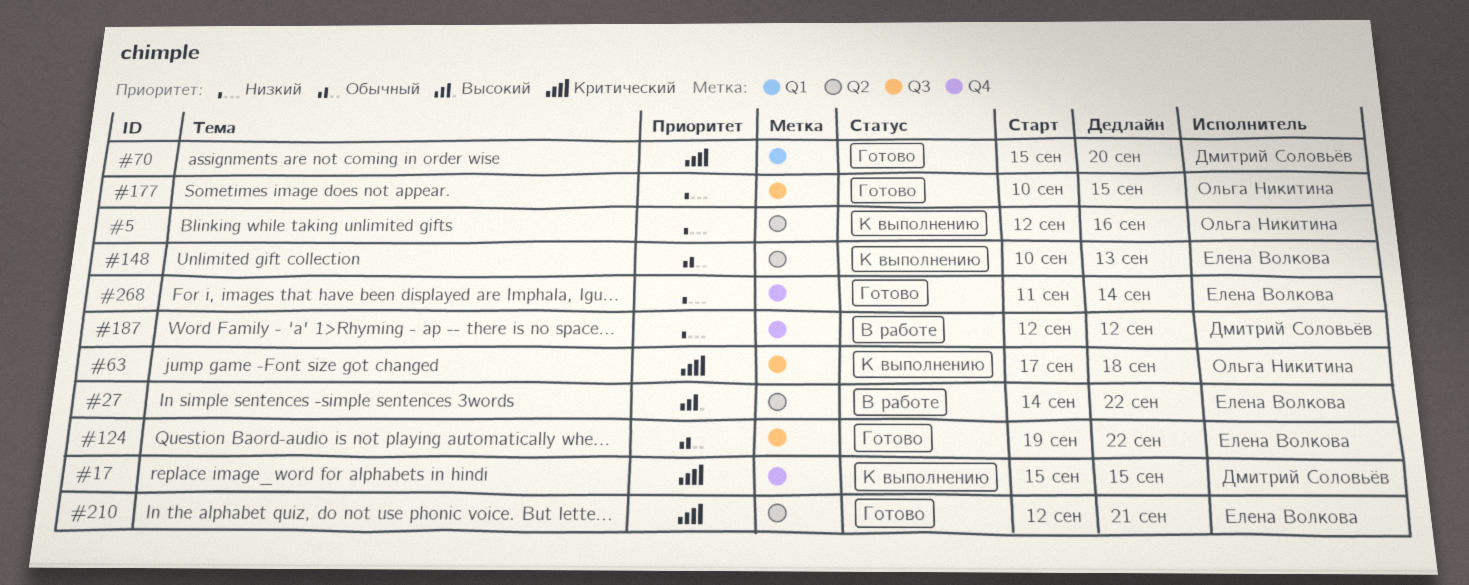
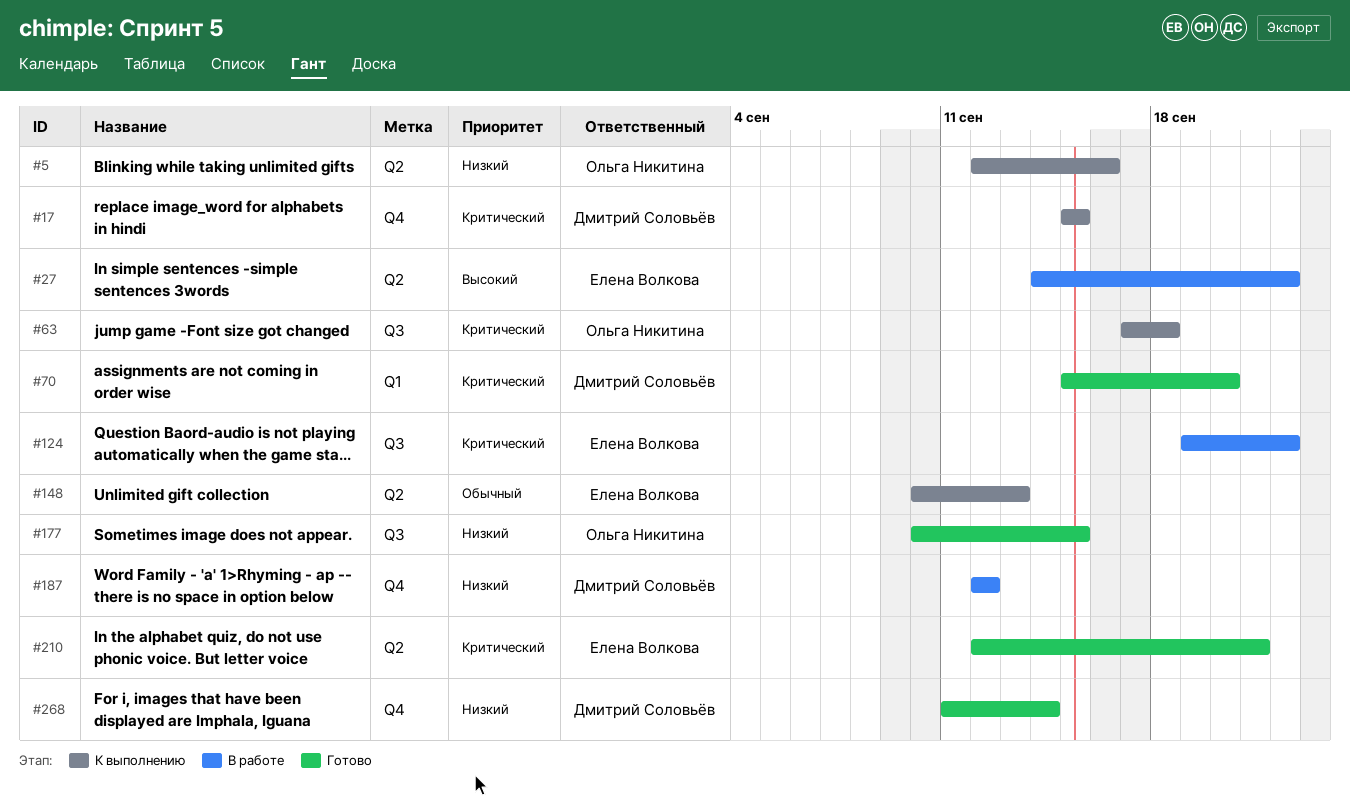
#124, status: Готово -> В работе
#124, priority: Обычный -> Критический
#268, owner: Елена Волкова -> Дмитрий Соловьёв

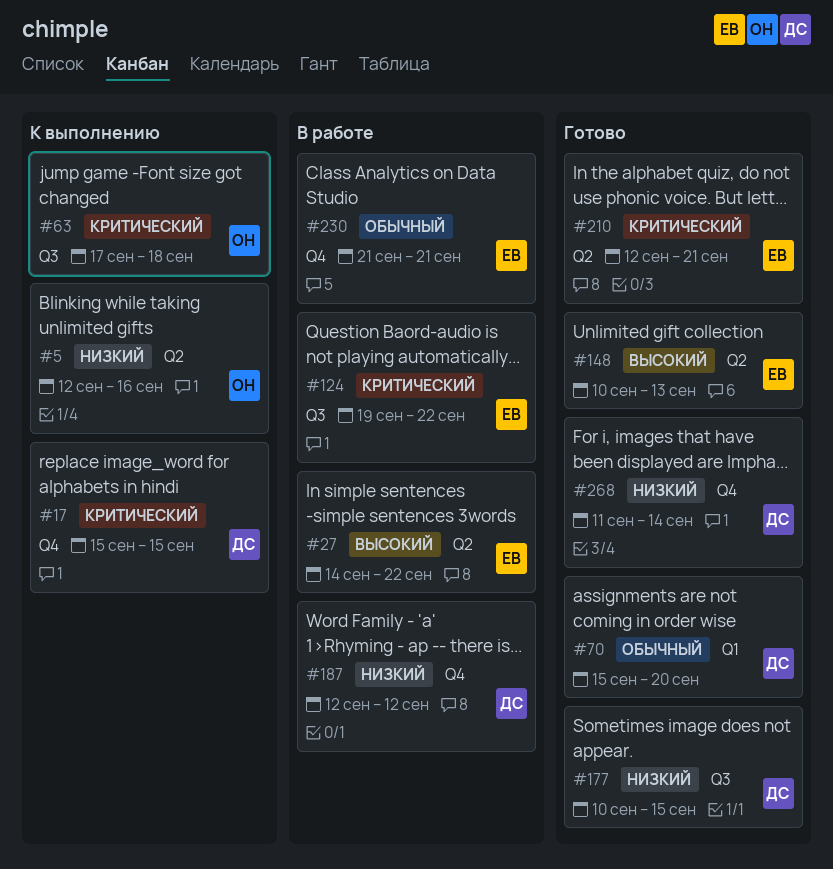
#70, priority: Критический -> Обычный
#148, status: К выполнению -> Готово
#148, priority: Обычный -> Высокий
#177, owner: Ольга Никитина -> Дмитрий Соловьёв
#230: none -> present

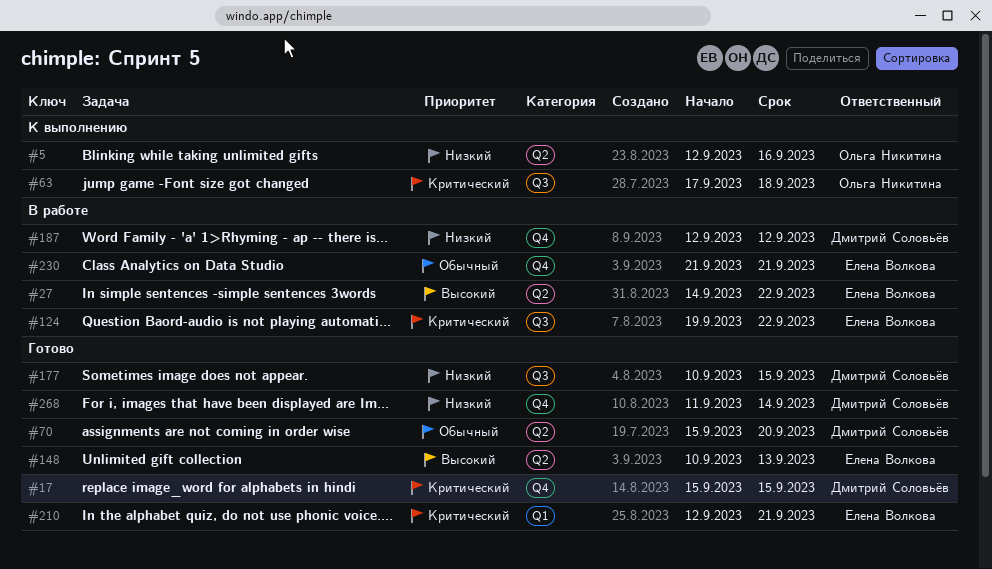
#17, status: К выполнению -> Готово
#70, label: Q1 -> Q2
#210, label: Q2 -> Q1

